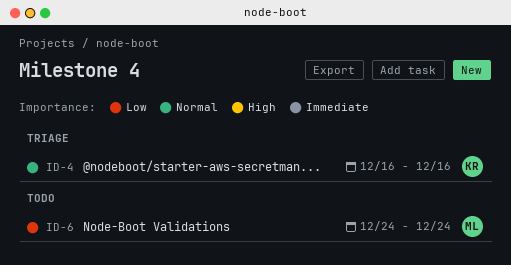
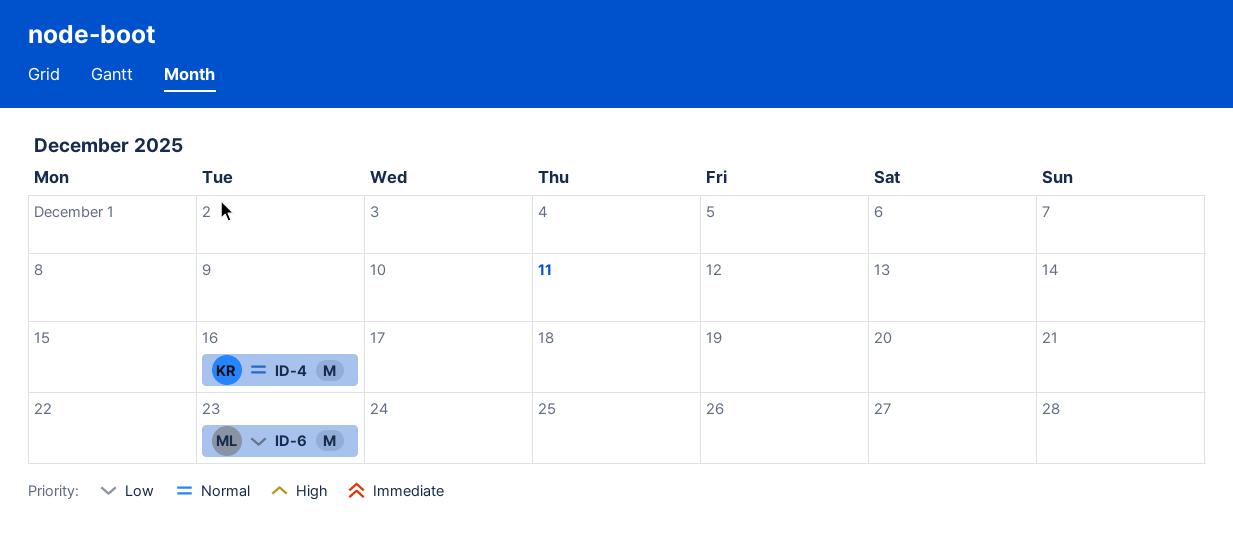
ID-6, start: Dec 24 -> Dec 23
ID-6, due: Dec 24 -> Dec 23

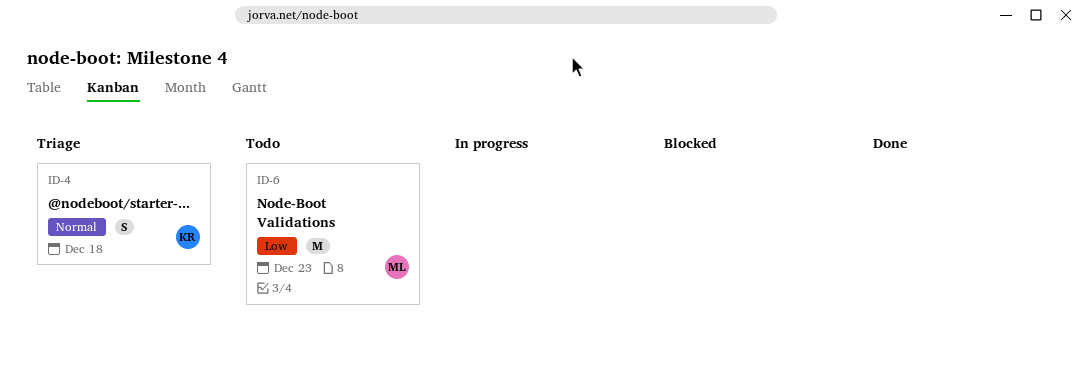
ID-4, estimate: M -> S
ID-4, due: Dec 16 -> Dec 18

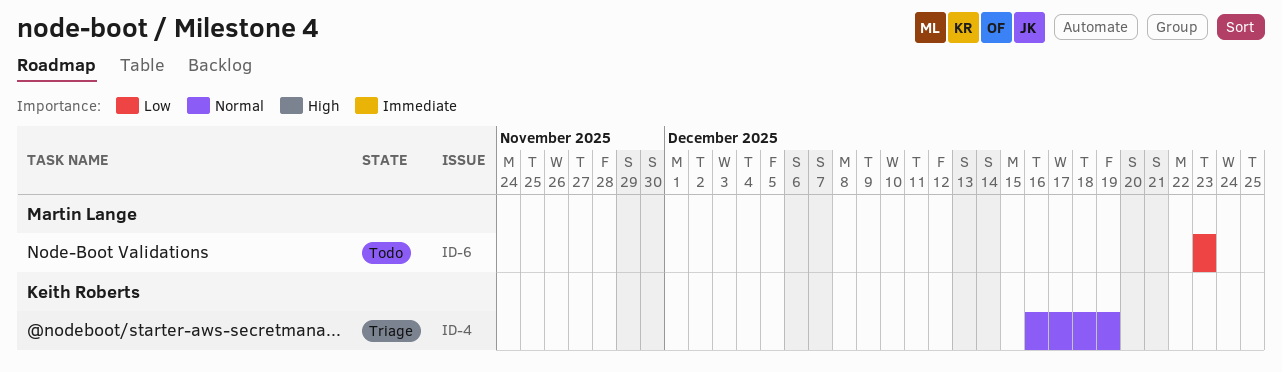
ID-4, due: Dec 18 -> Dec 19

